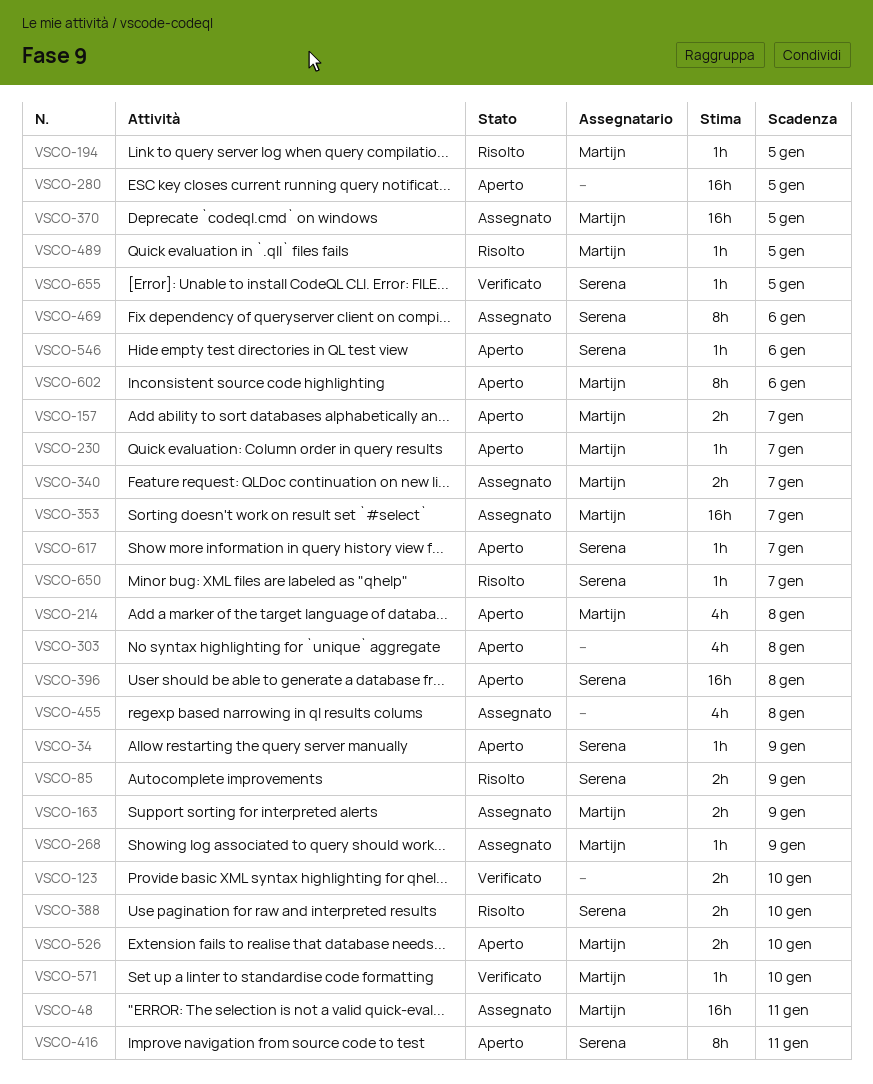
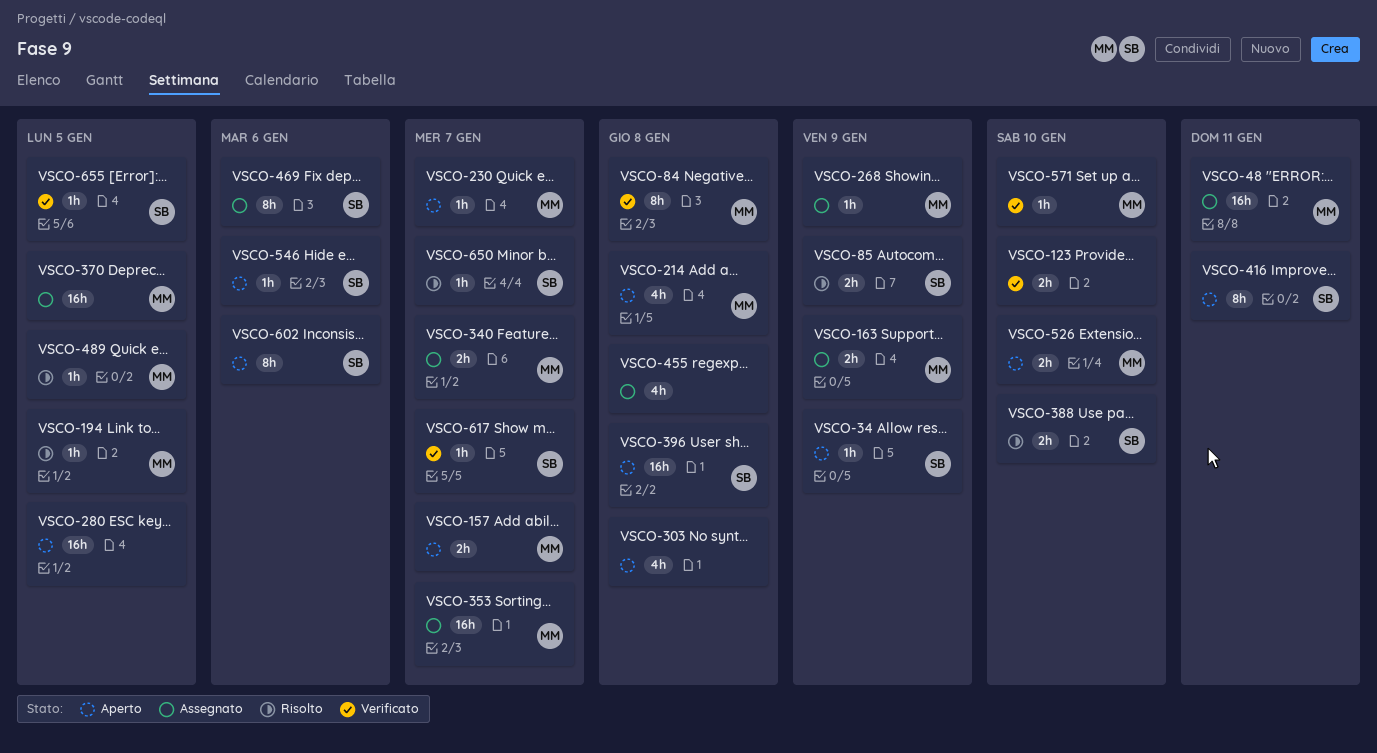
VSCO-84: none -> present
VSCO-602, owner: Martijn -> Serena
VSCO-617, status: Aperto -> Verificato

